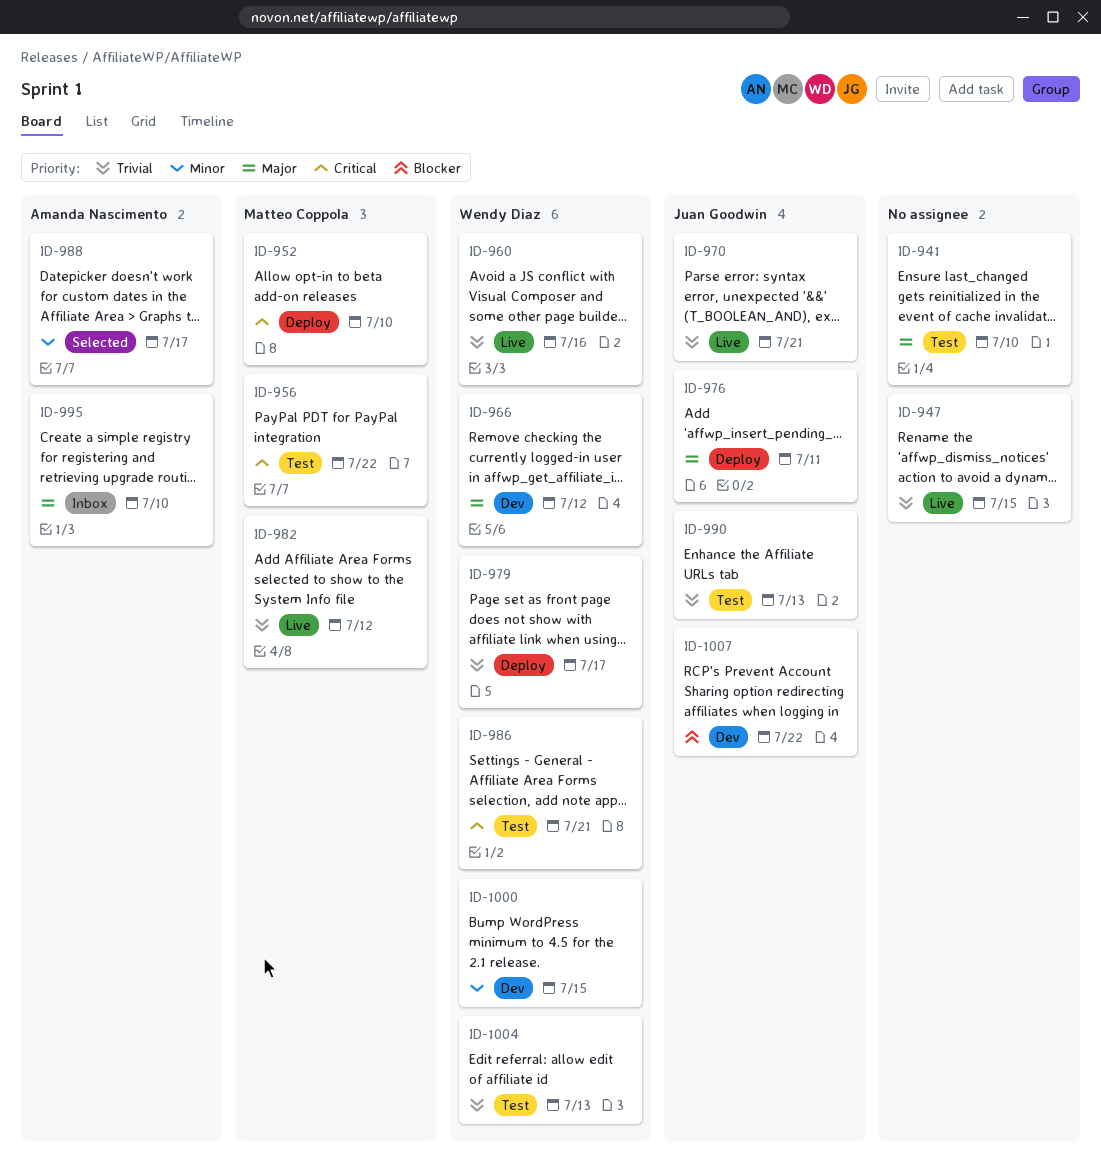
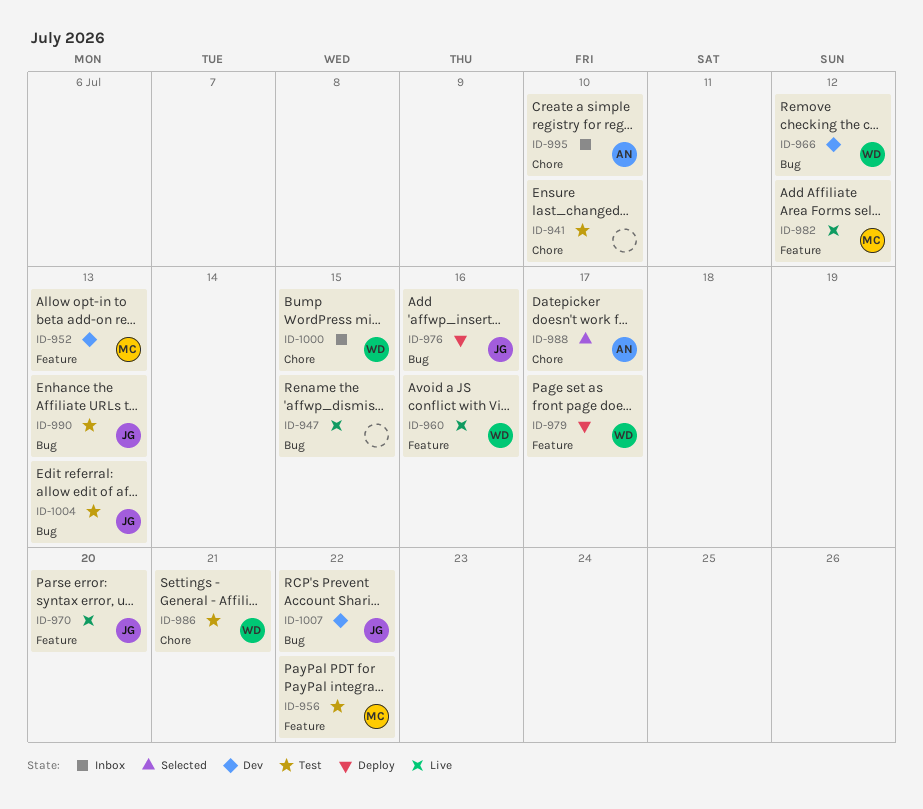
ID-952, status: Deploy -> Dev
ID-952, due: Jul 10 -> Jul 13
ID-970, due: Jul 21 -> Jul 20
ID-976, due: Jul 11 -> Jul 16
ID-1000, status: Dev -> Inbox
ID-1004, owner: Wendy Diaz -> Juan Goodwin

